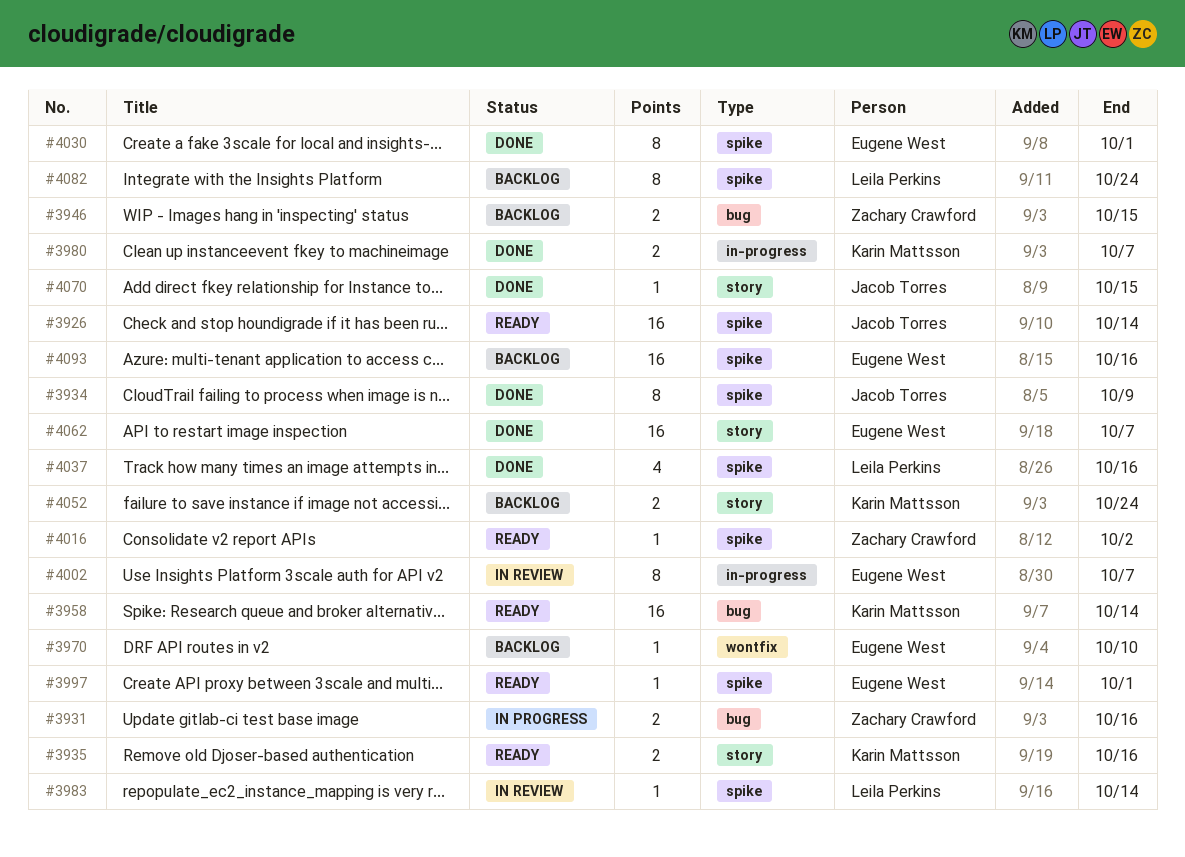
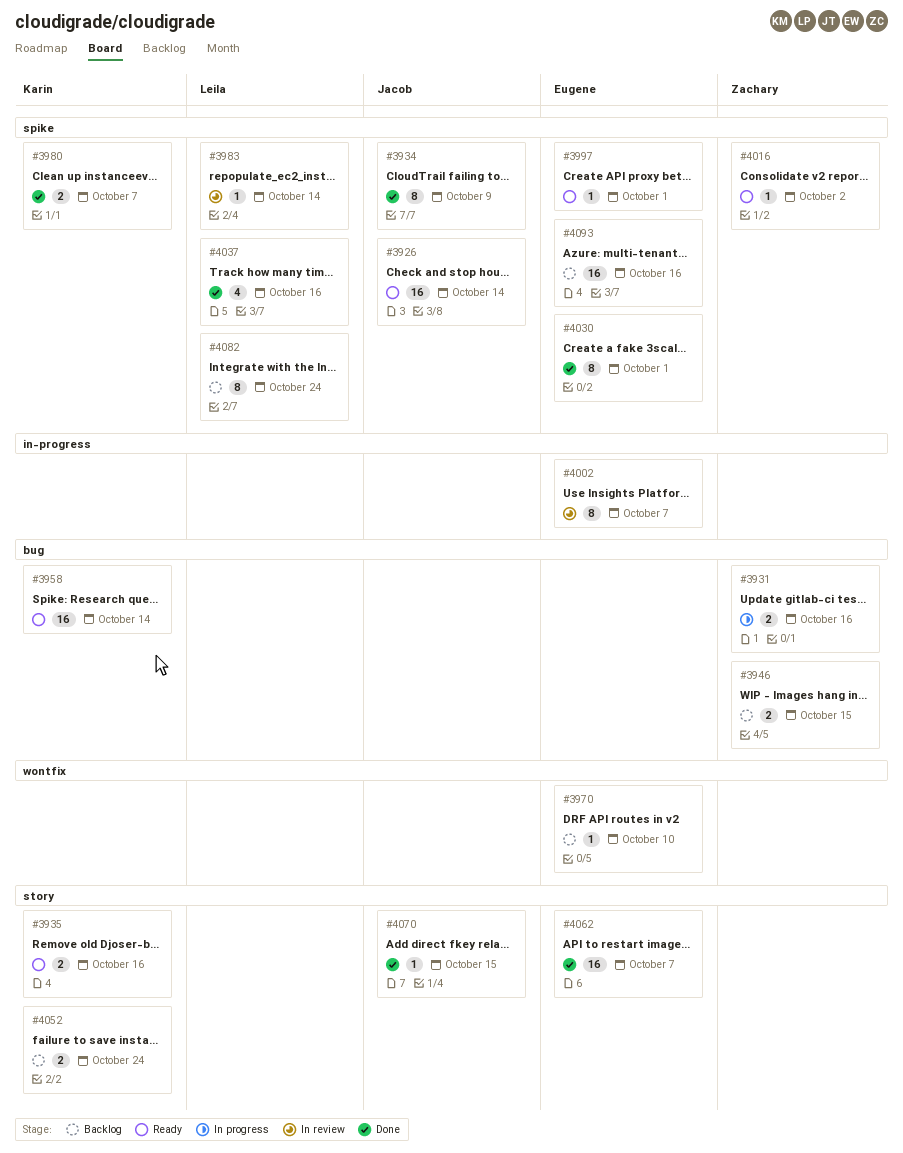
#3980, label: in-progress -> spike

